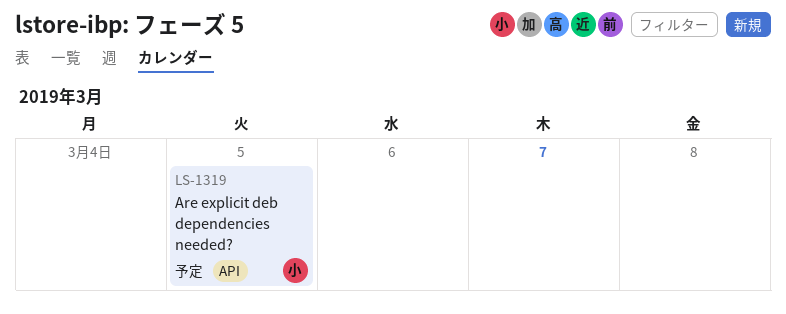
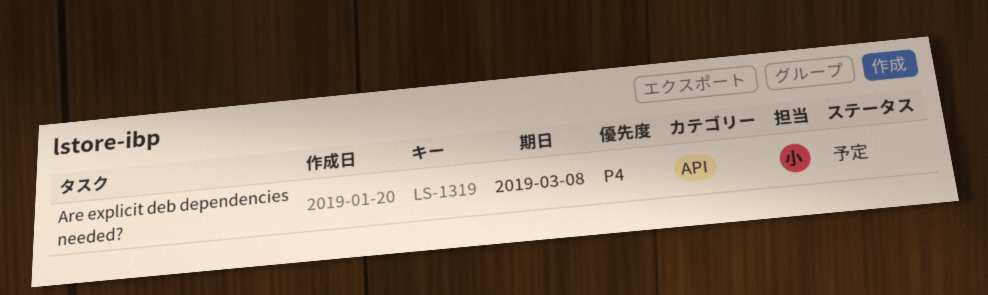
LS-1319, due: Mar 5 -> Mar 8

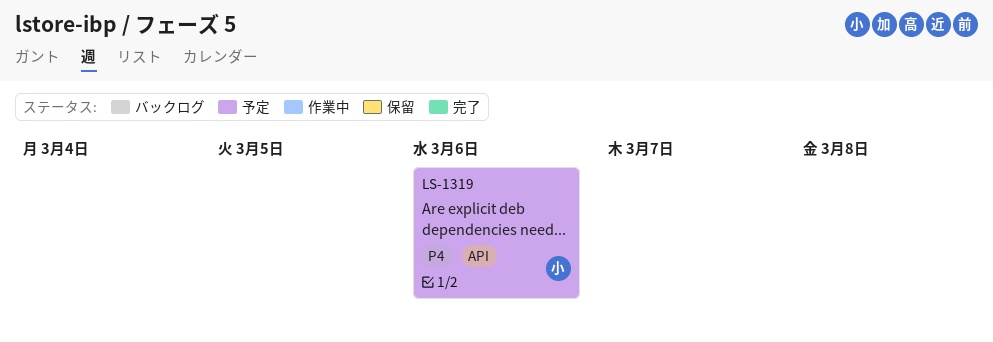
LS-1319, due: Mar 8 -> Mar 6

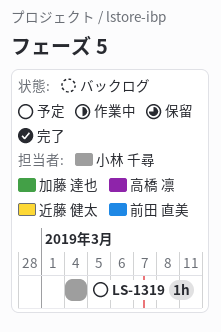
LS-1319, due: Mar 6 -> Mar 4

